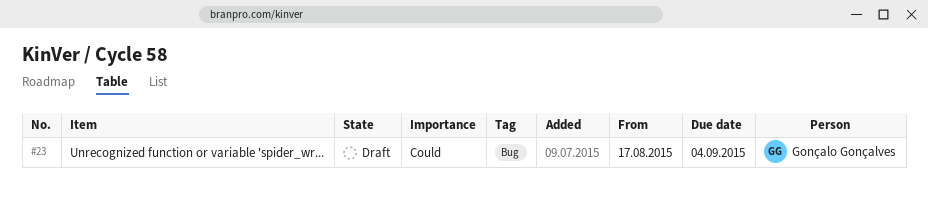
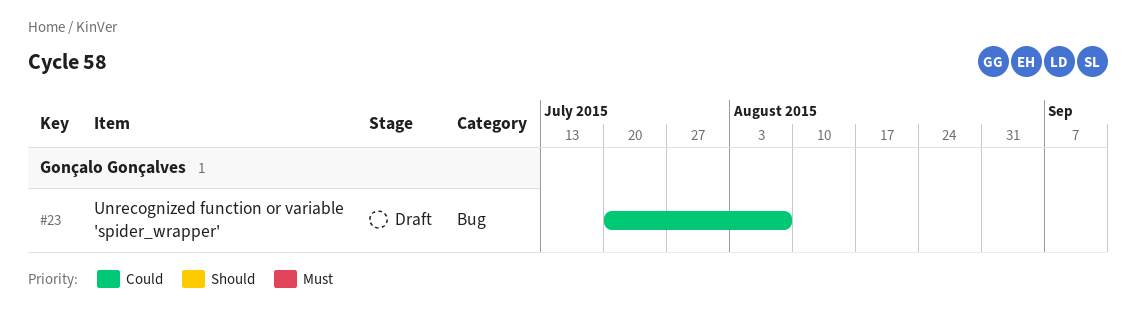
#23, start: Aug 17 -> Jul 20
#23, due: Sep 4 -> Aug 7

